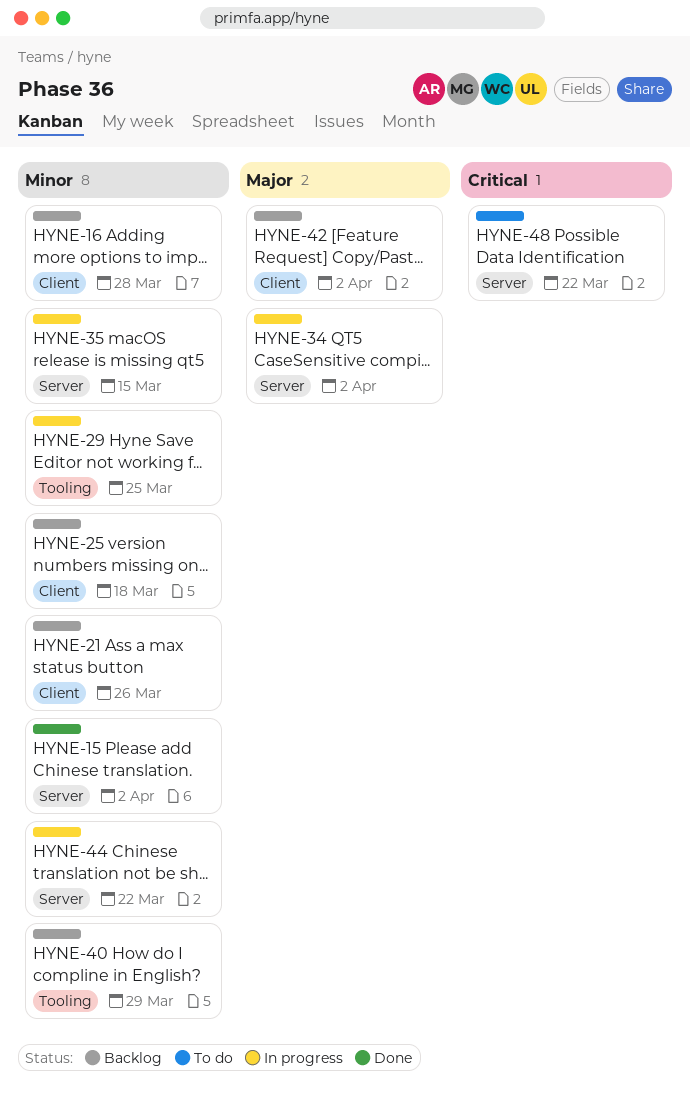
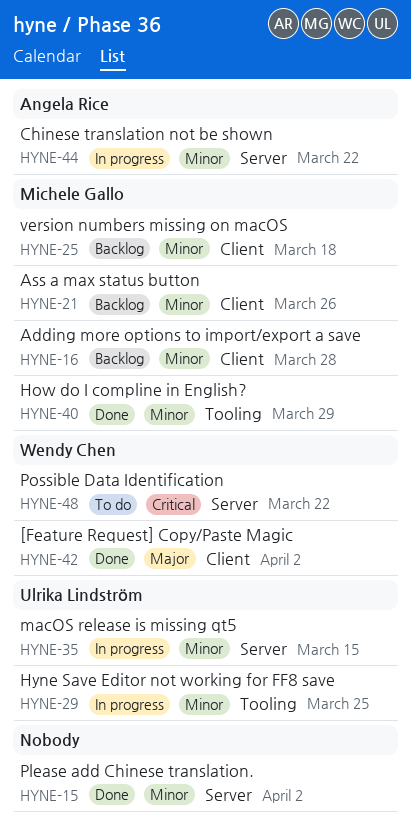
HYNE-34: present -> none
HYNE-40, status: Backlog -> Done
HYNE-42, status: Backlog -> Done

